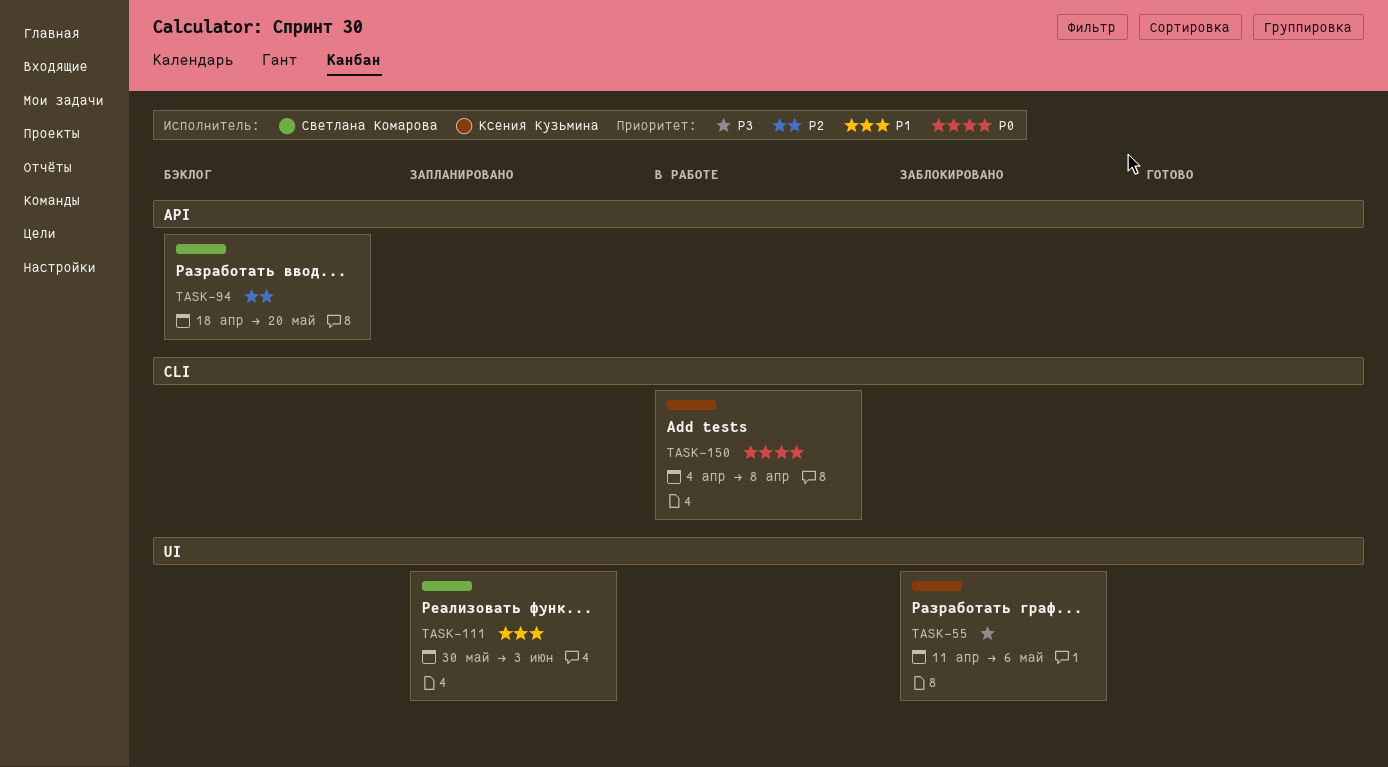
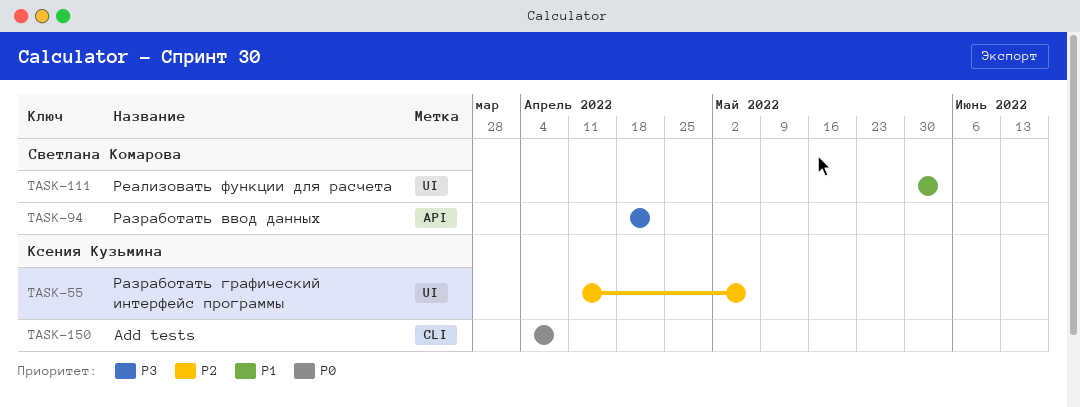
TASK-55, priority: P3 -> P2
TASK-94, priority: P2 -> P3
TASK-94, due: May 20 -> Apr 22

